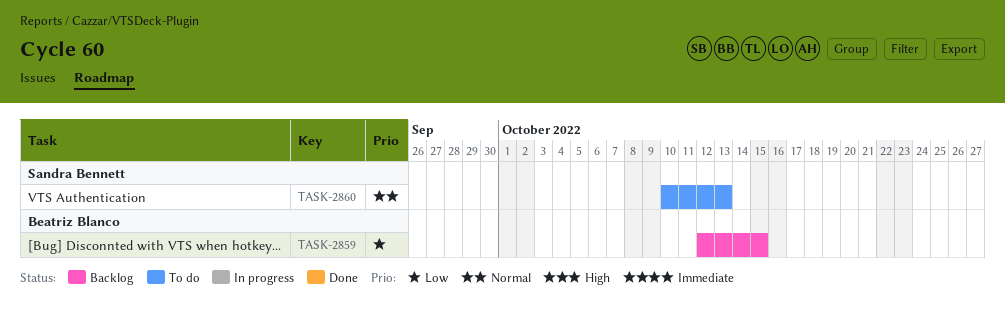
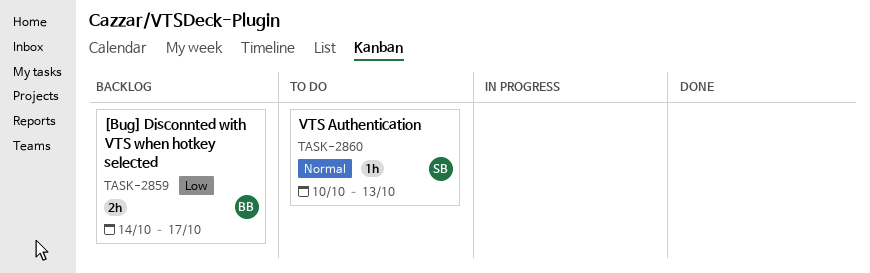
TASK-2859, start: Oct 12 -> Oct 14
TASK-2859, due: Oct 15 -> Oct 17

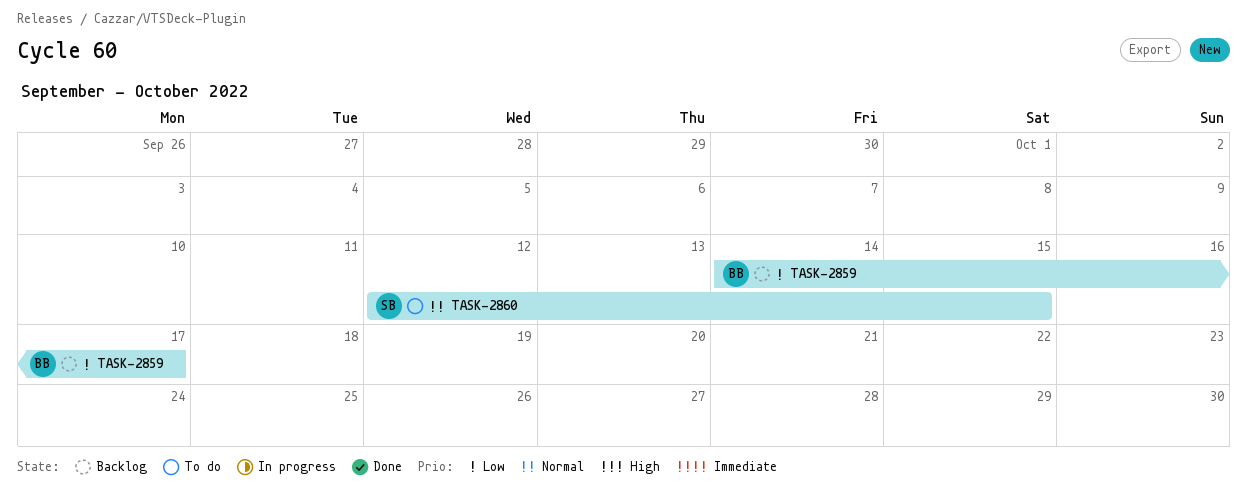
TASK-2860, start: Oct 10 -> Oct 12
TASK-2860, due: Oct 13 -> Oct 15

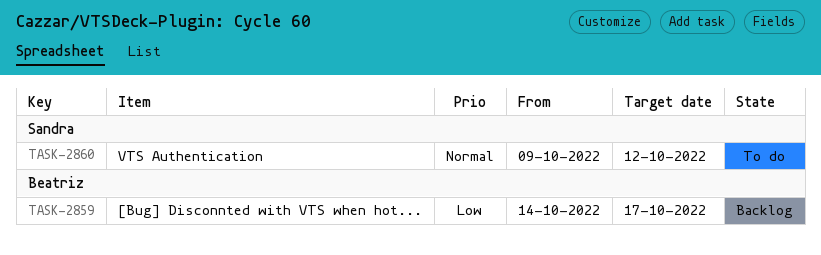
TASK-2860, start: Oct 12 -> Oct 9
TASK-2860, due: Oct 15 -> Oct 12

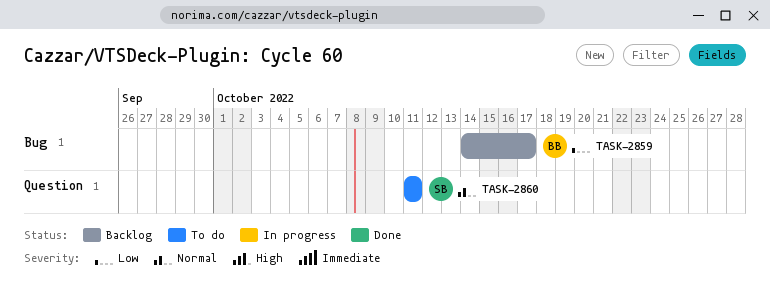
TASK-2860, start: Oct 9 -> Oct 11
TASK-2860, due: Oct 12 -> Oct 11

